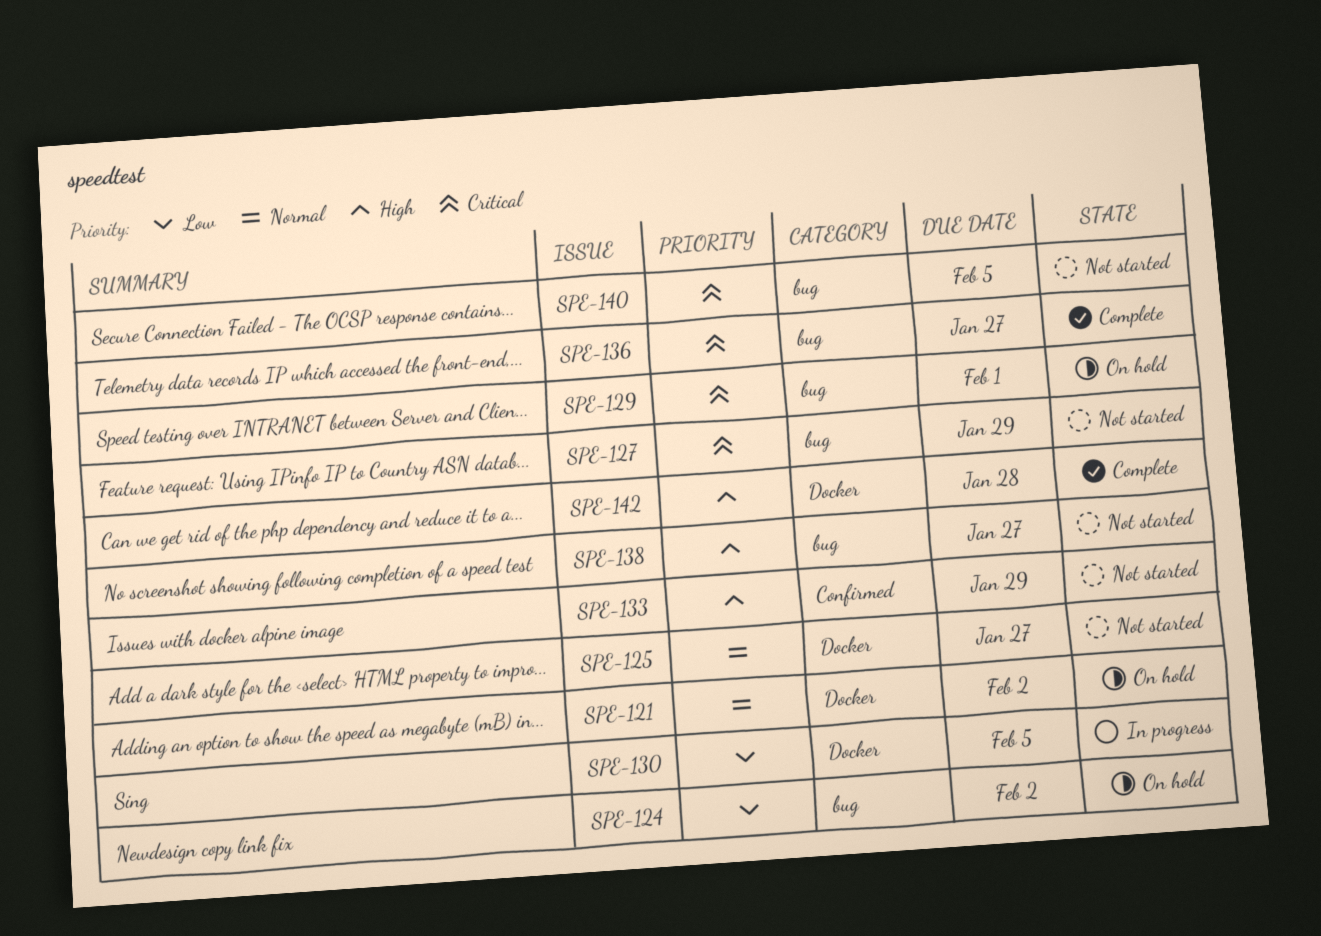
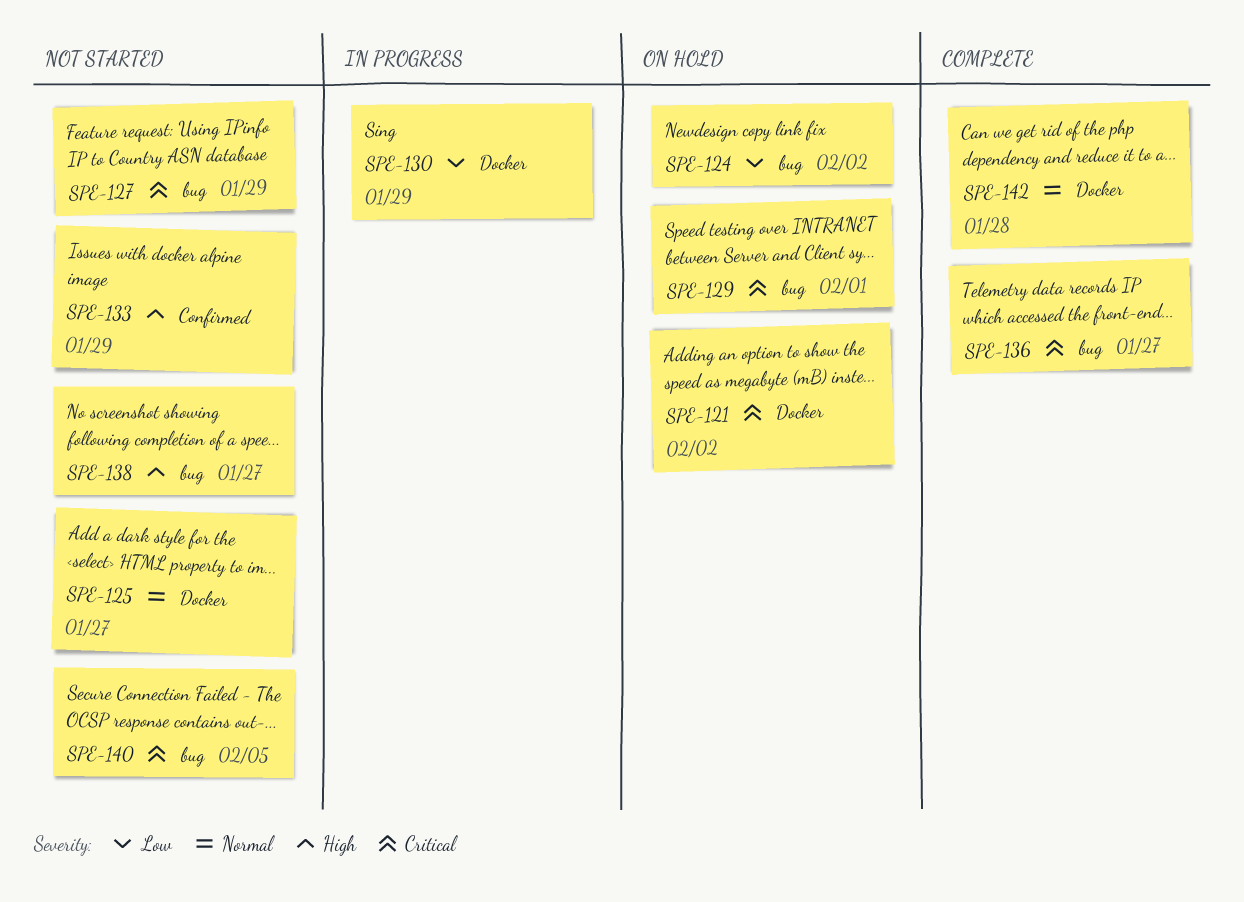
SPE-121, priority: Normal -> Critical
SPE-130, due: Feb 5 -> Jan 29
SPE-142, priority: High -> Normal

